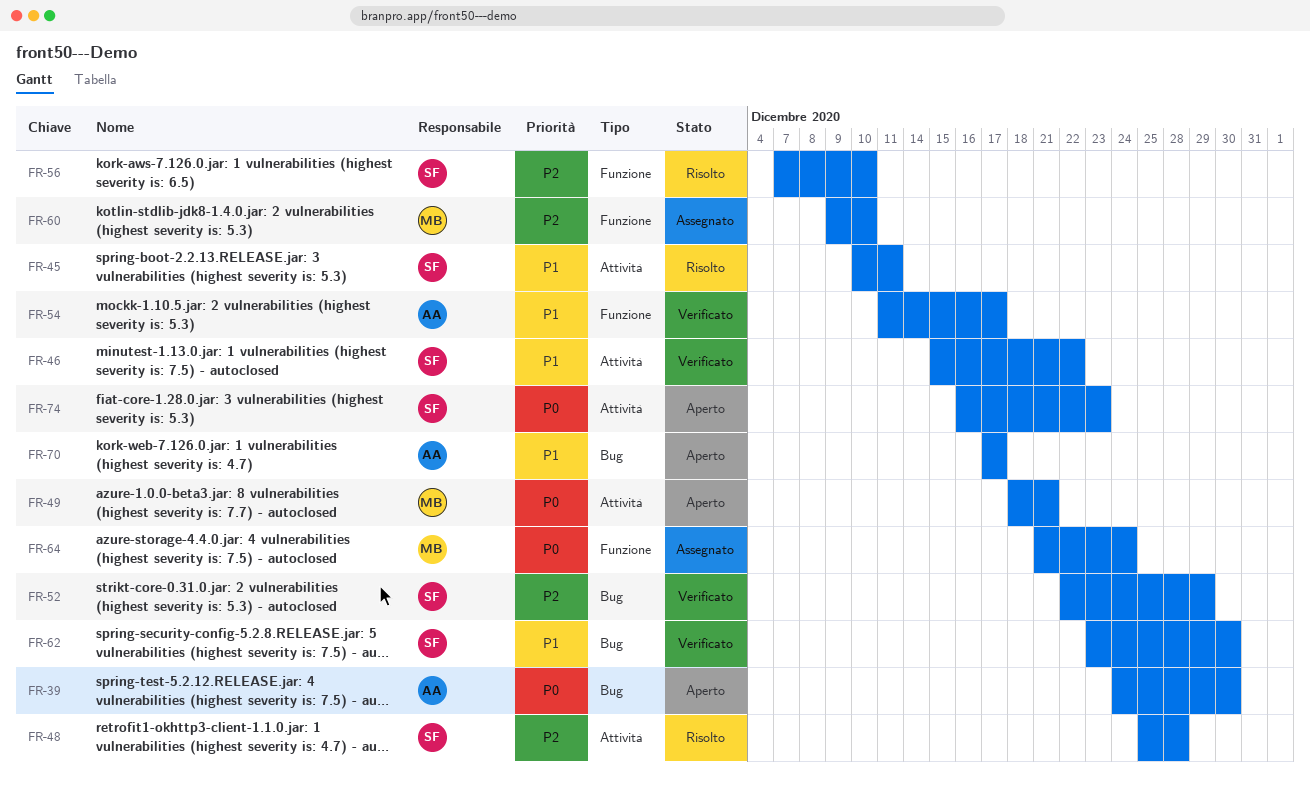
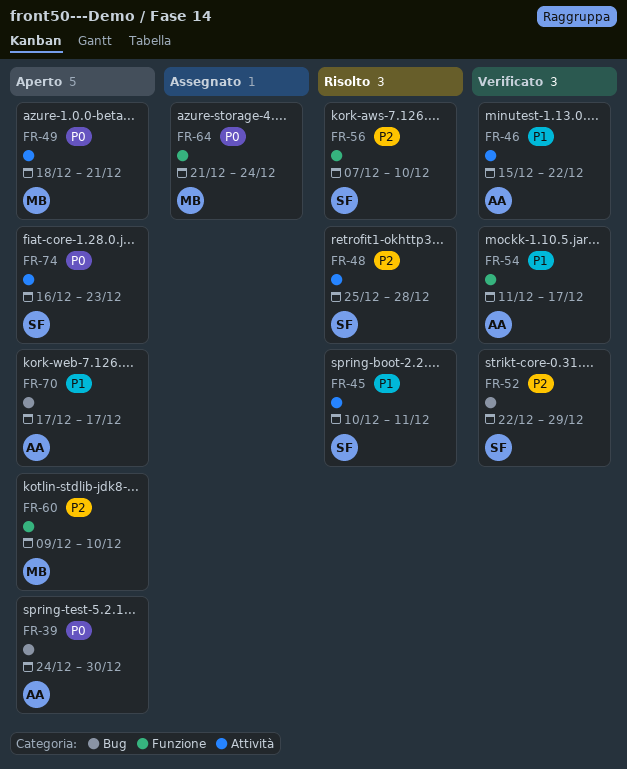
FR-46, owner: SF -> AA
FR-60, status: Assegnato -> Aperto
FR-62: present -> none

